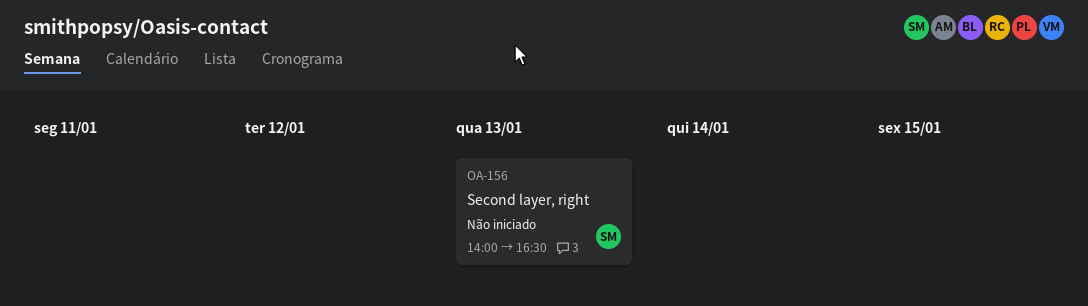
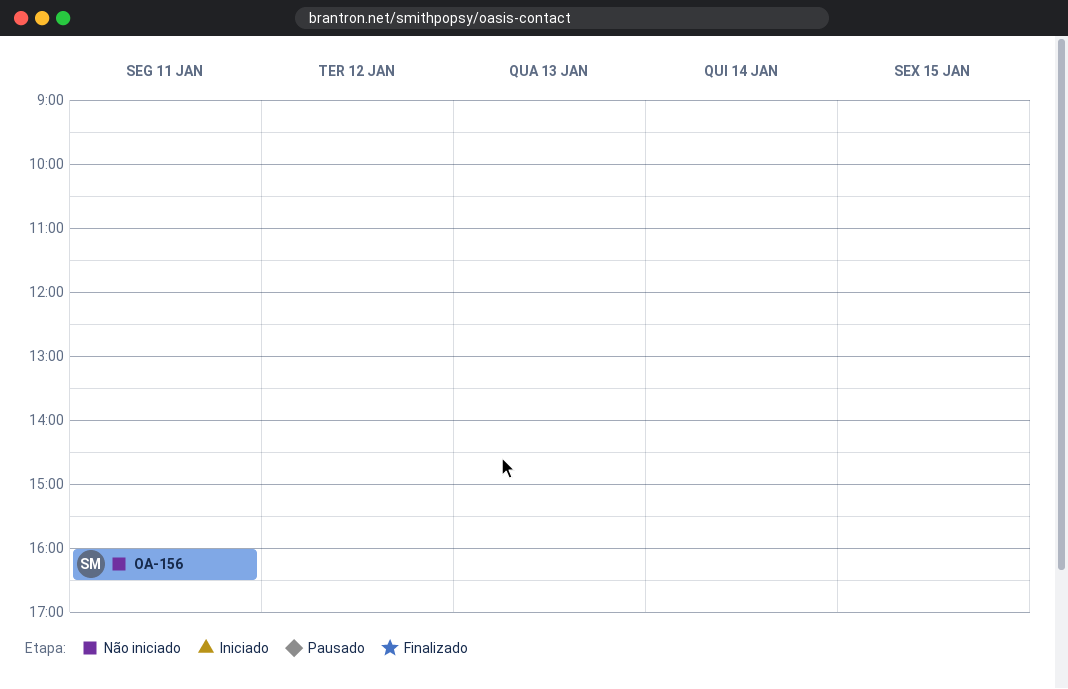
OA-156, day: Jan 13 -> Jan 11
OA-156, begins: 14:00 -> 16:00

